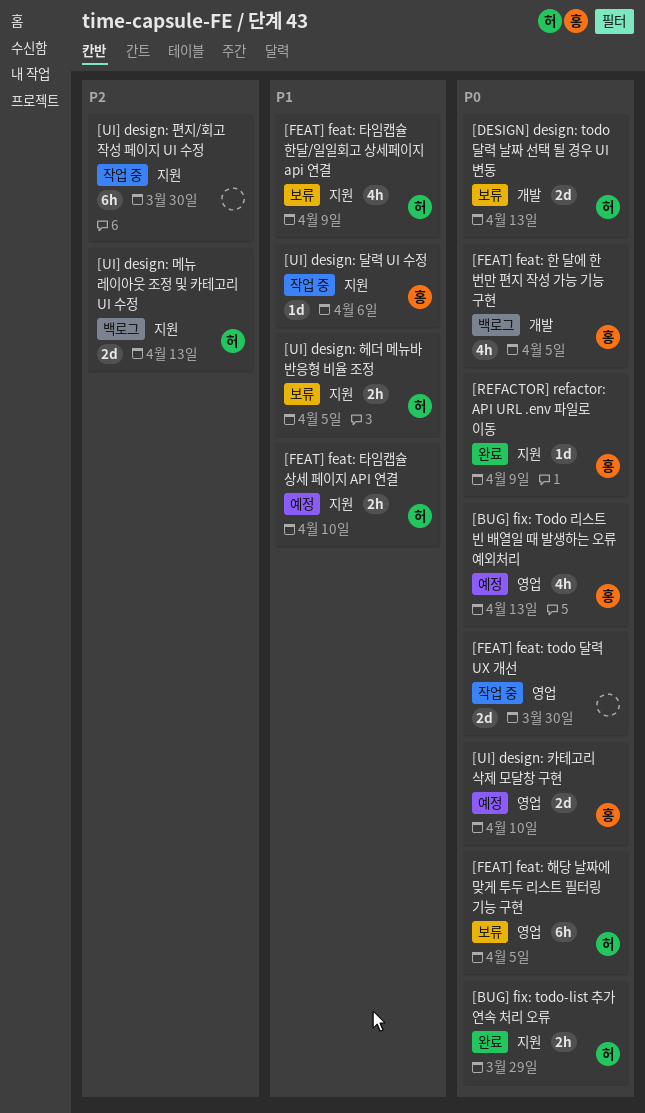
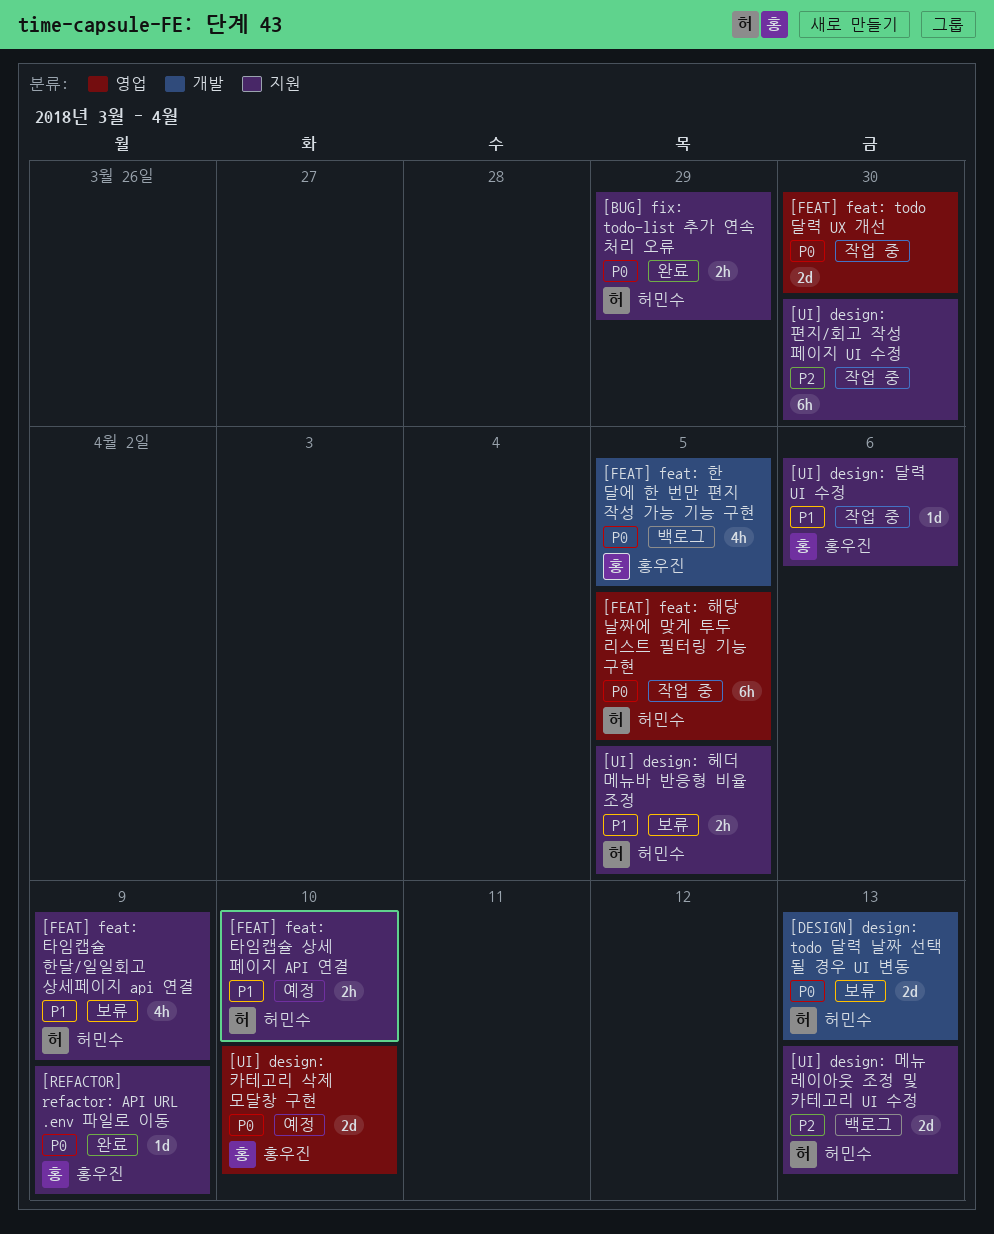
[BUG] fix: Todo 리스트 빈 배열일 때 발생하는 오류 예외처리: present -> none
[FEAT] feat: 해당 날짜에 맞게 투두 리스트 필터링 기능 구현, status: 보류 -> 작업 중

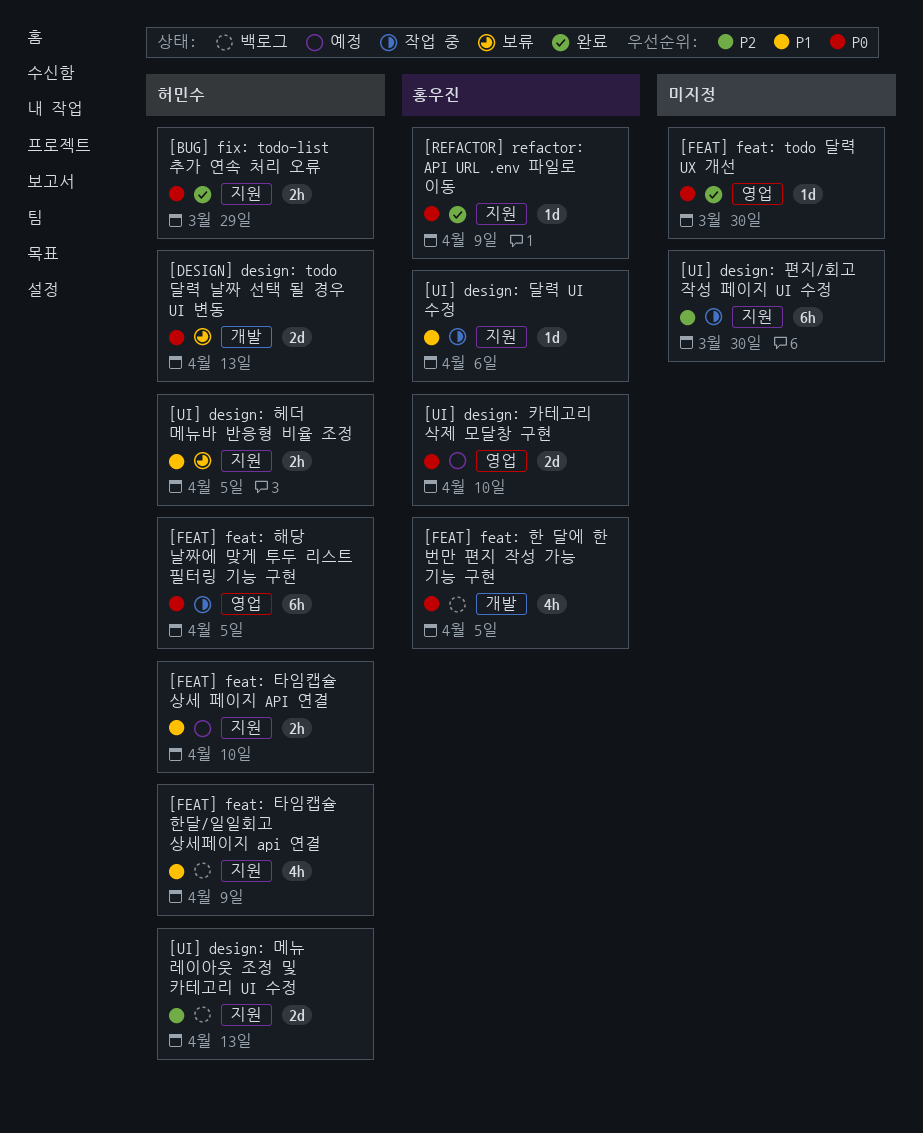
[FEAT] feat: todo 달력 UX 개선, status: 작업 중 -> 완료
[FEAT] feat: todo 달력 UX 개선, estimate: 2d -> 1d
[FEAT] feat: 타임캡슐 한달/일일회고 상세페이지 api 연결, status: 보류 -> 백로그

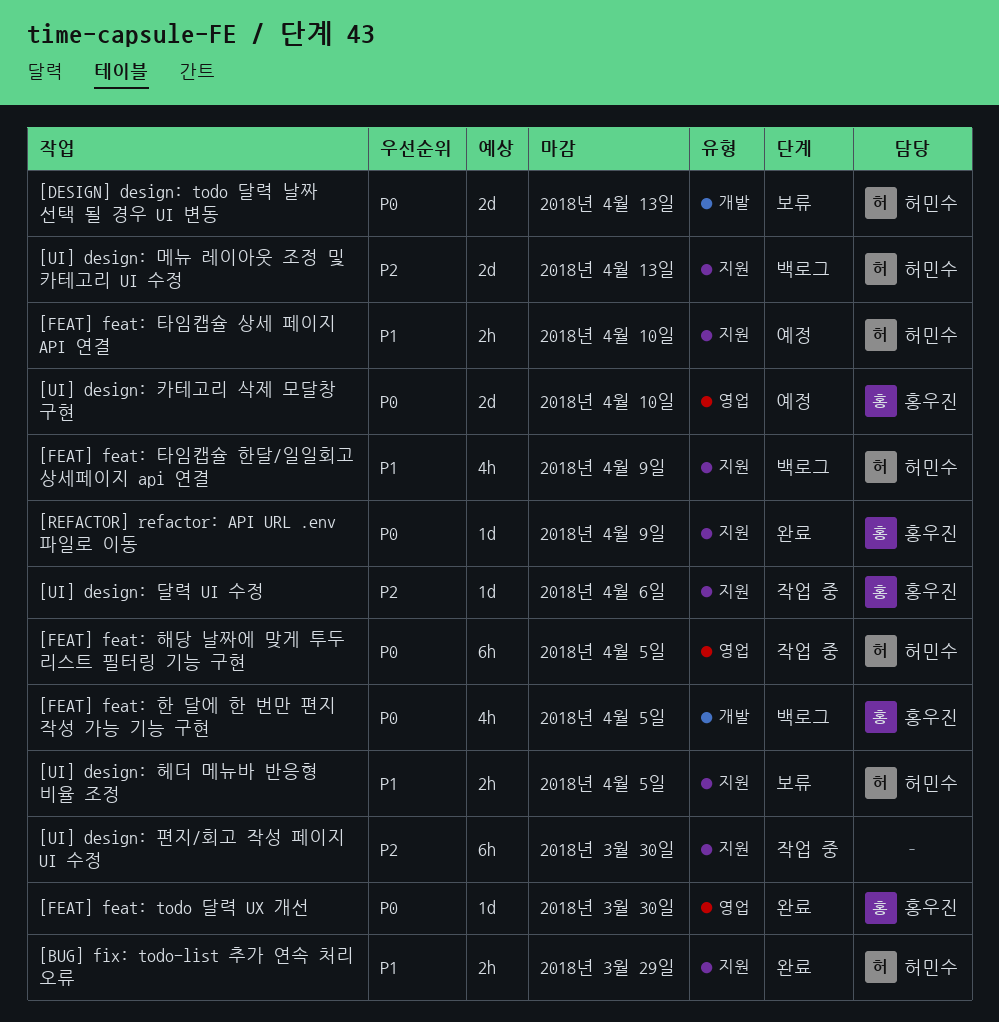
[BUG] fix: todo-list 추가 연속 처리 오류, priority: P0 -> P1
[FEAT] feat: todo 달력 UX 개선, owner: none -> 홍우진
[UI] design: 달력 UI 수정, priority: P1 -> P2

